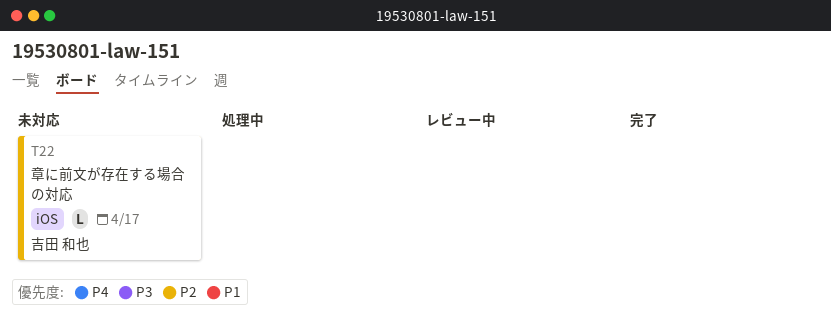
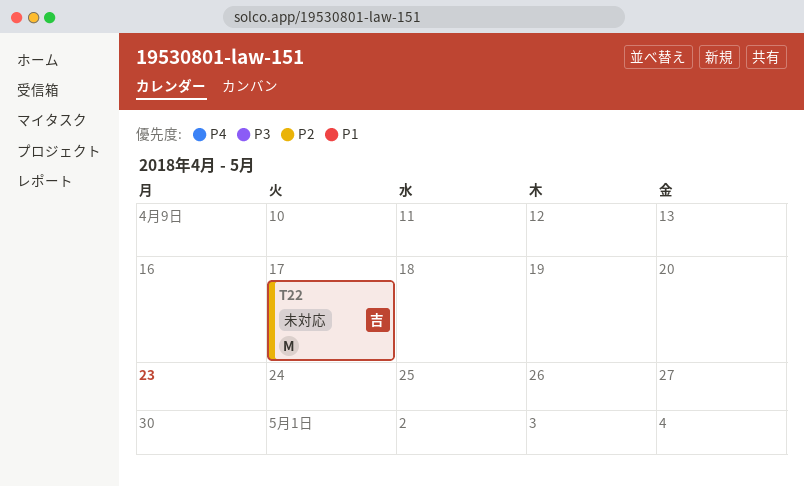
T22, estimate: L -> M

